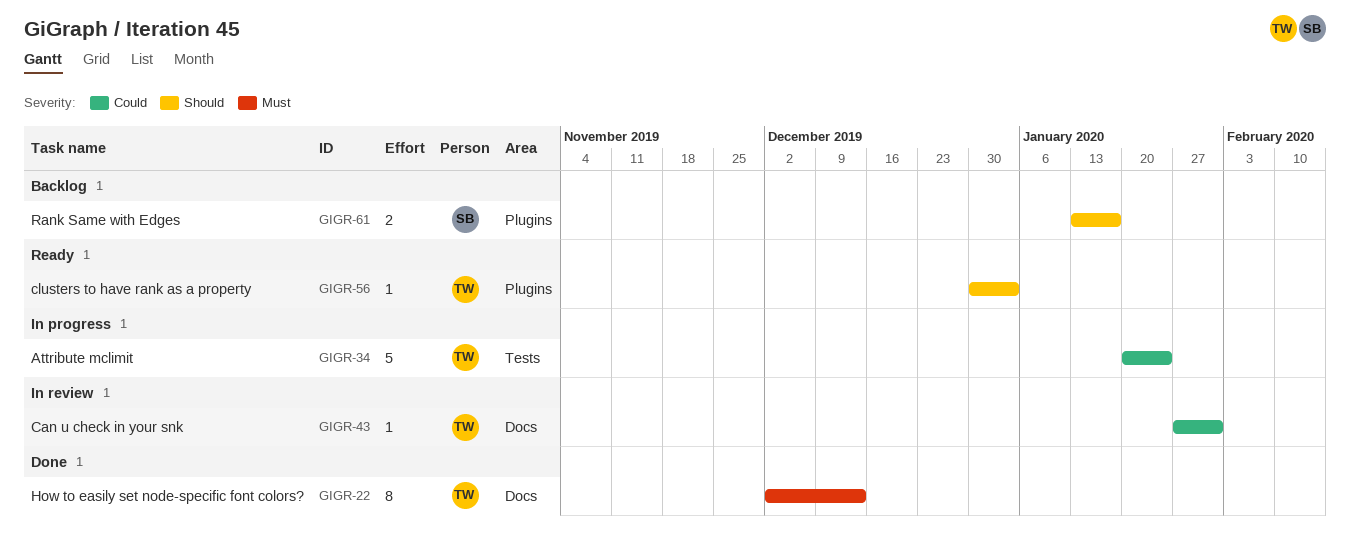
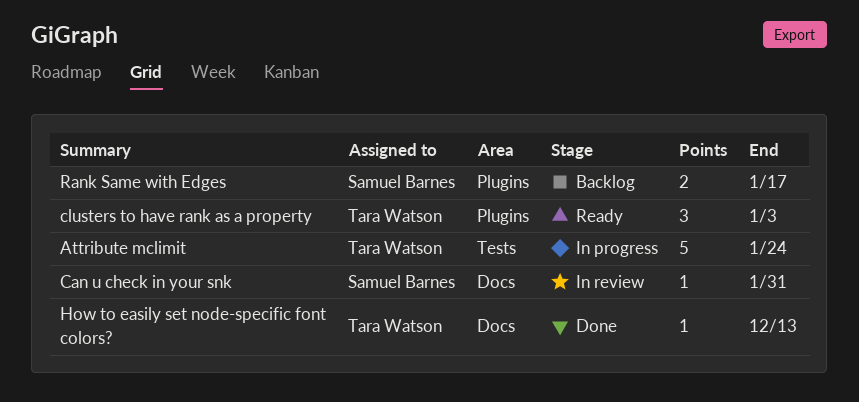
Can u check in your snk, owner: Tara Watson -> Samuel Barnes
clusters to have rank as a property, estimate: 1 -> 3
How to easily set node-specific font colors?, estimate: 8 -> 1

